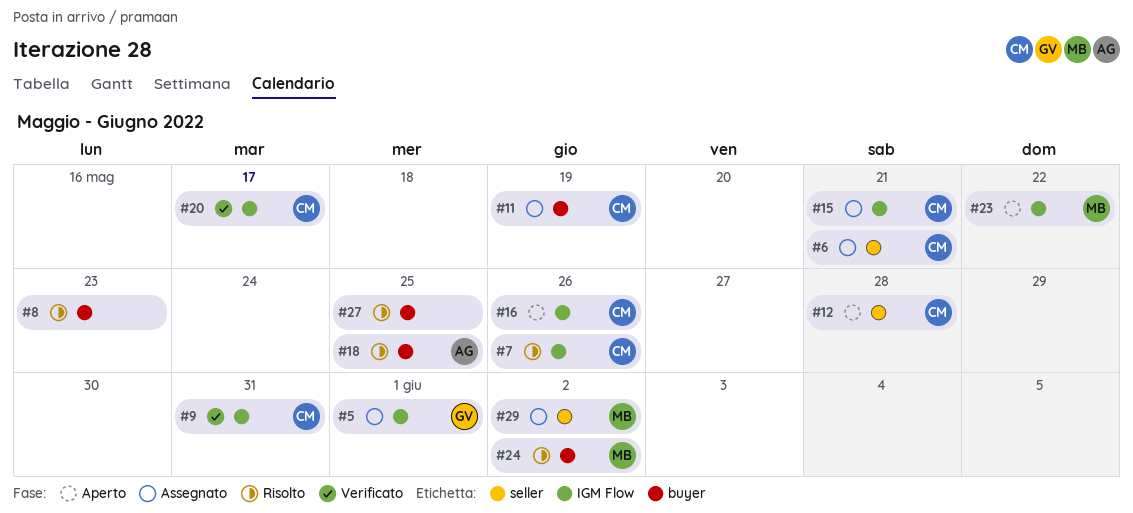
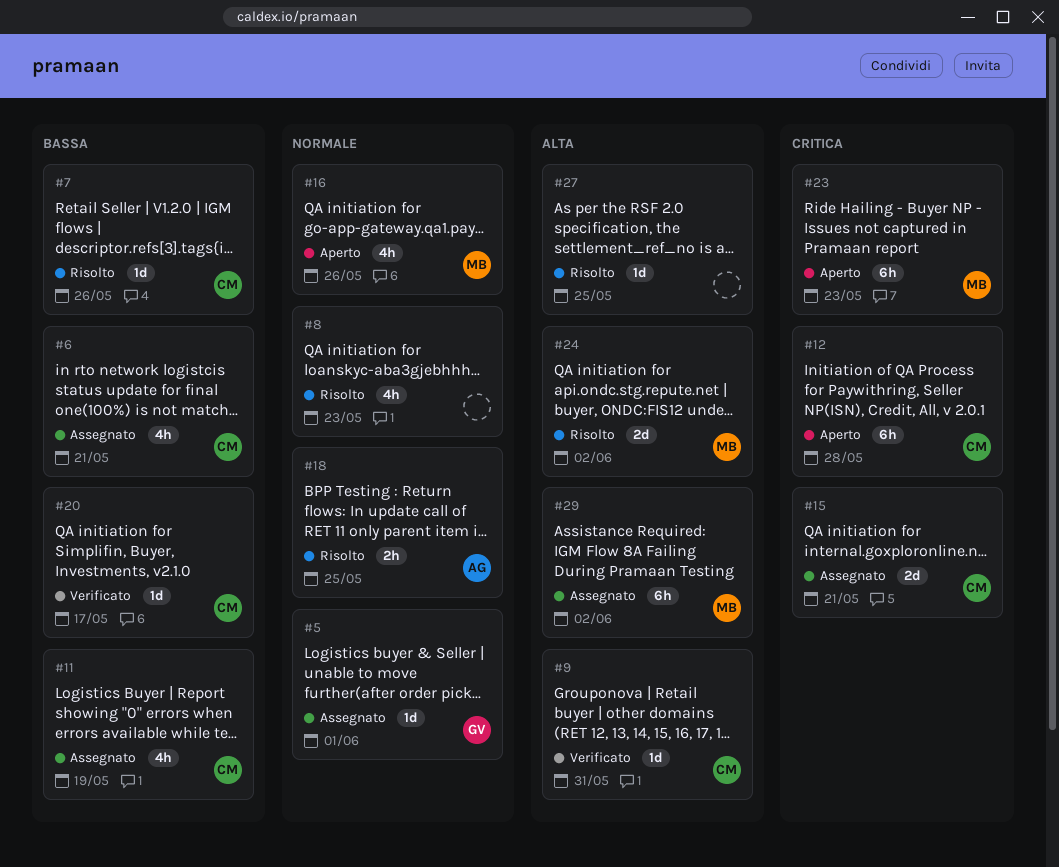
#16, owner: CM -> MB
#23, due: May 22 -> May 23

